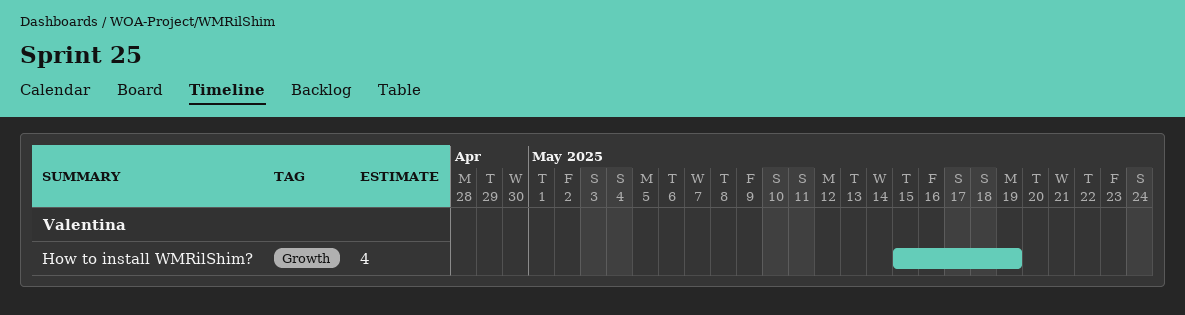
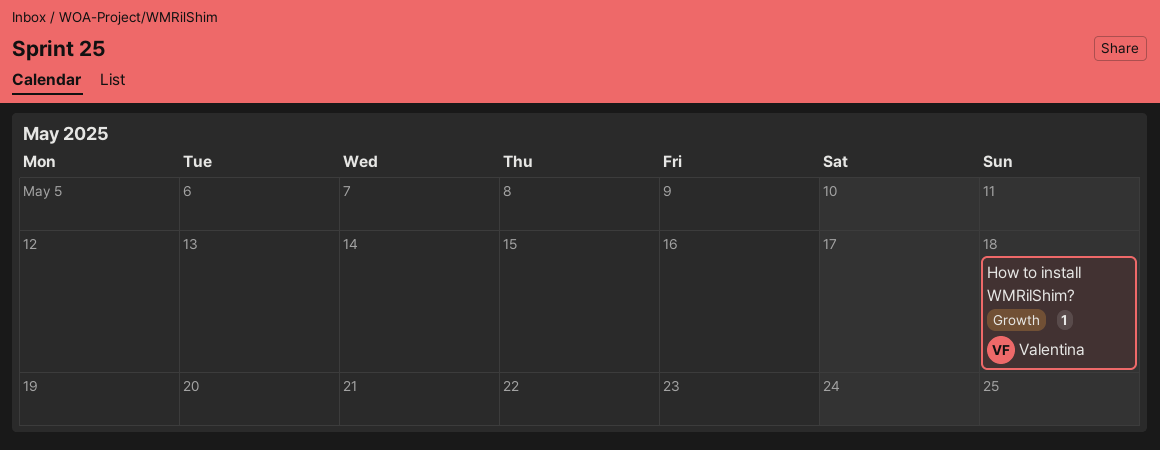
How to install WMRilShim?, estimate: 4 -> 1
How to install WMRilShim?, due: May 19 -> May 18

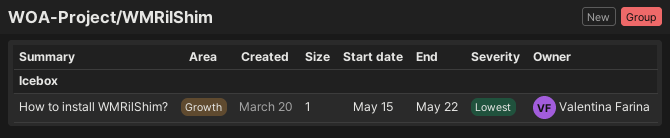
How to install WMRilShim?, due: May 18 -> May 22

